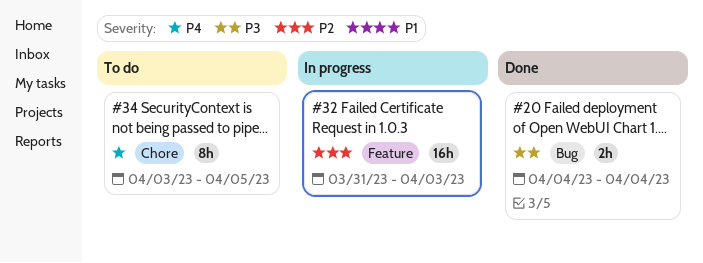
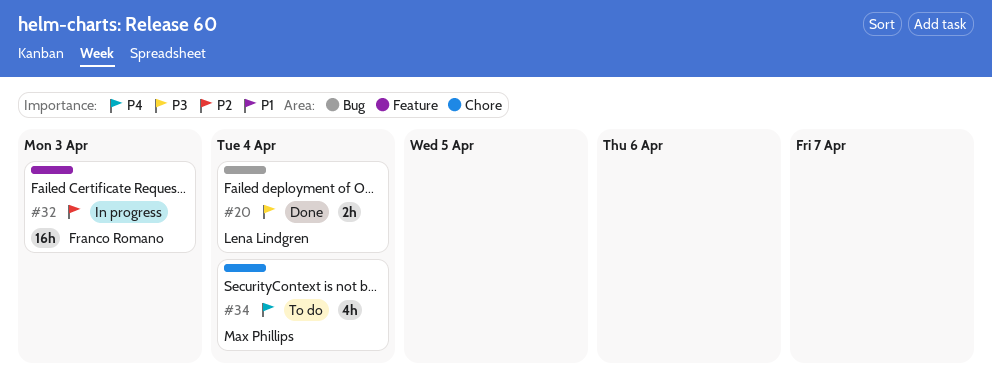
#34, estimate: 8h -> 4h
#34, due: Apr 5 -> Apr 4

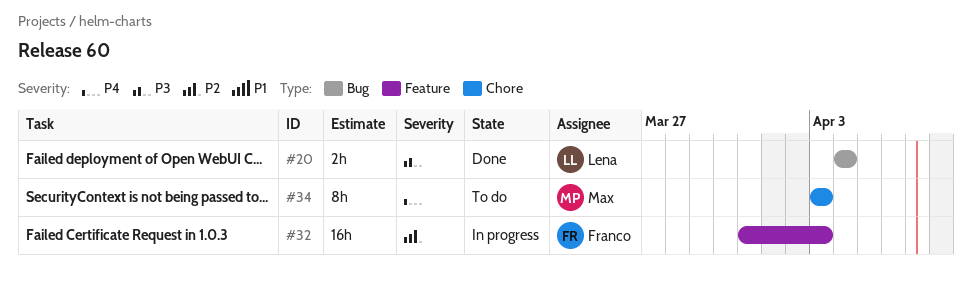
#34, estimate: 4h -> 8h
#34, due: Apr 4 -> Apr 3

